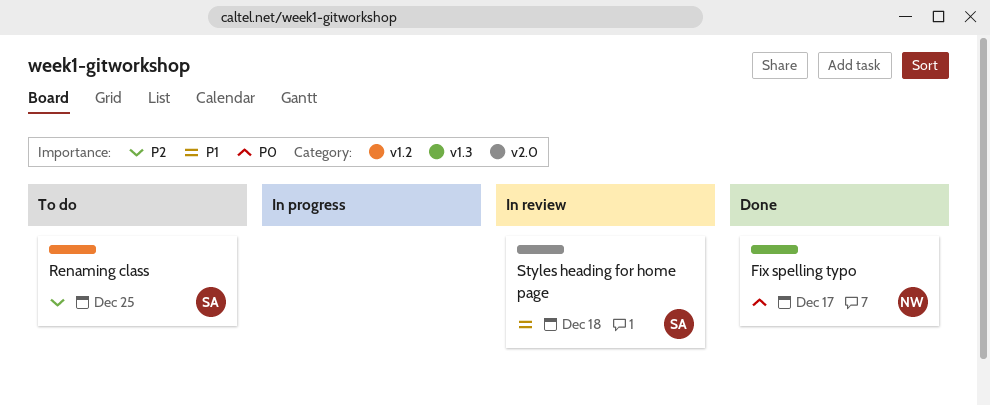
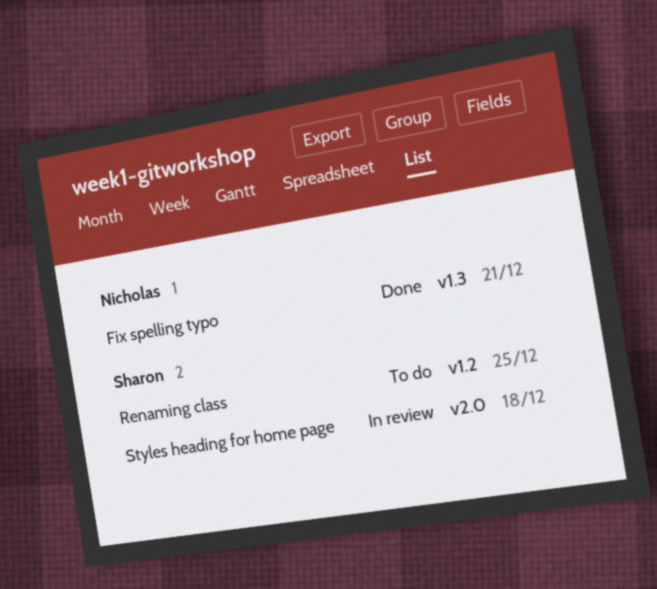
Fix spelling typo, due: Dec 17 -> Dec 21

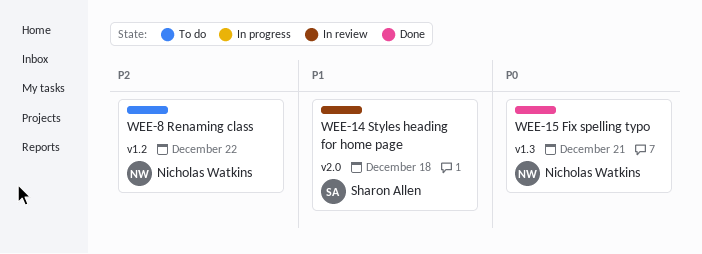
Renaming class, owner: Sharon Allen -> Nicholas Watkins
Renaming class, due: Dec 25 -> Dec 22

